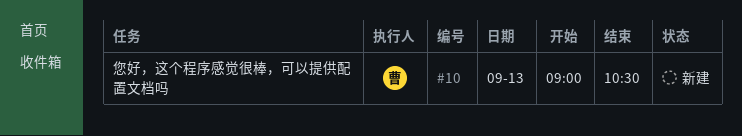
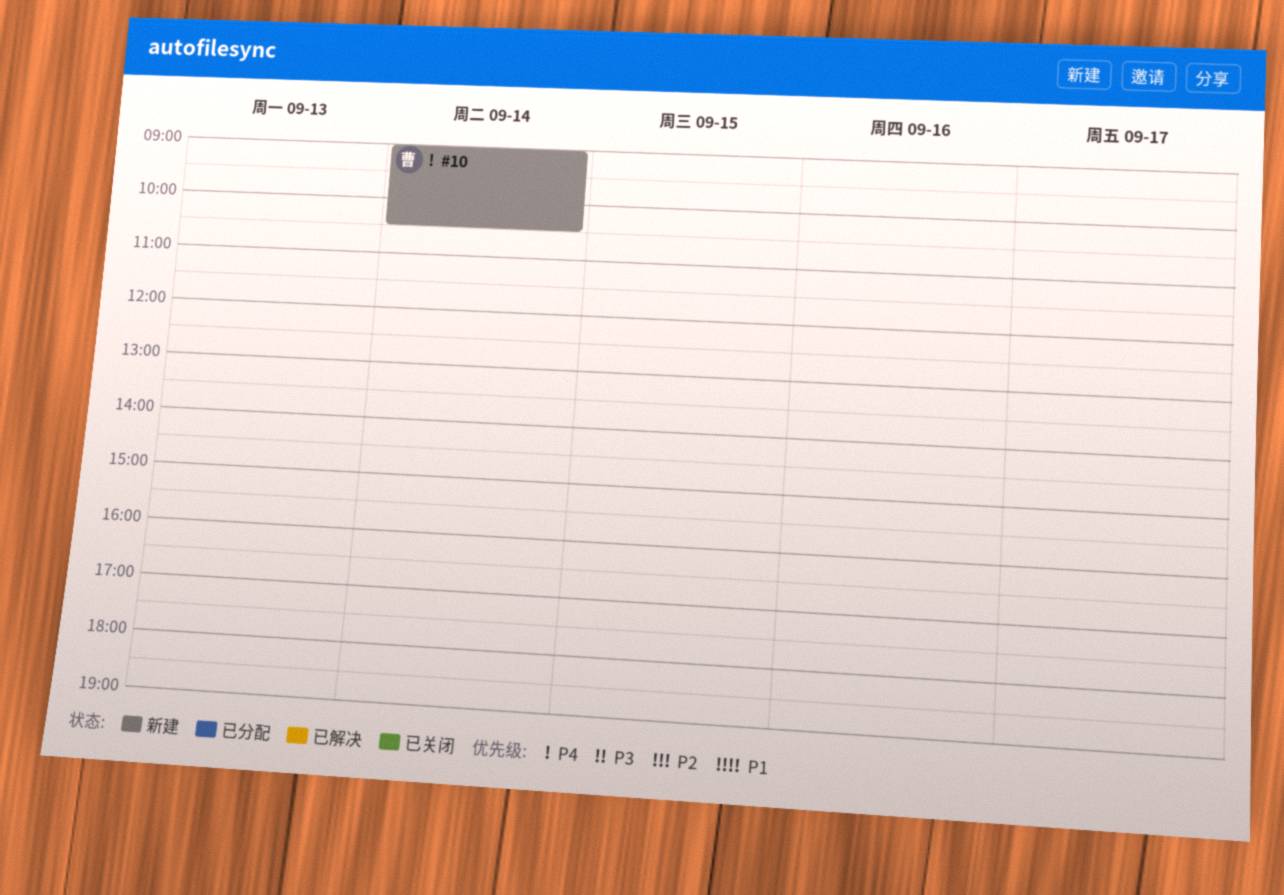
#10, day: Sep 13 -> Sep 14

